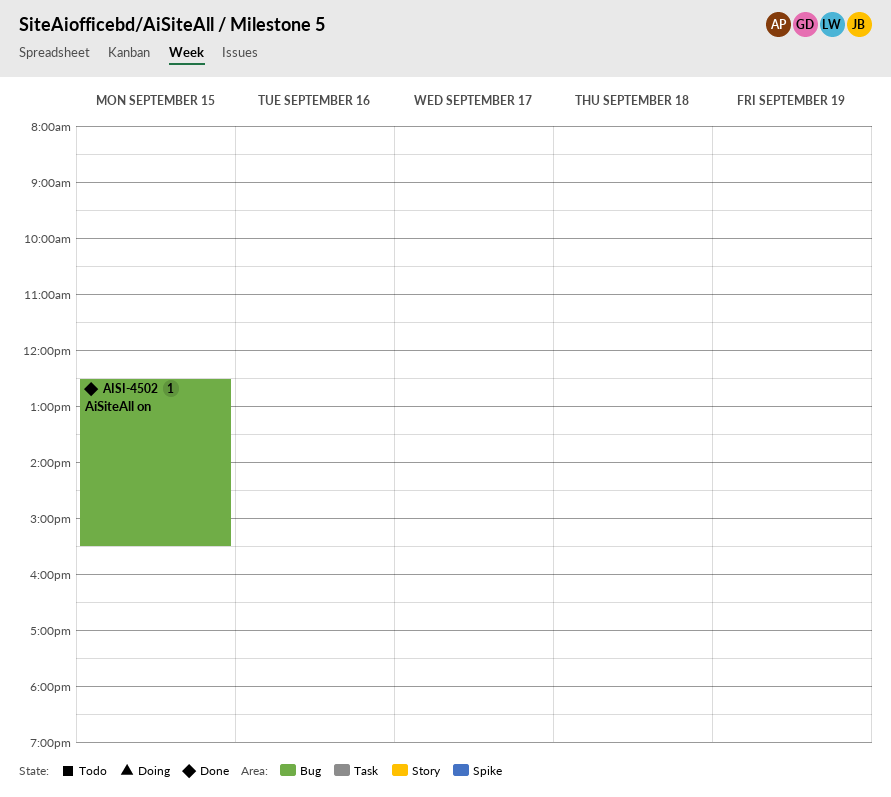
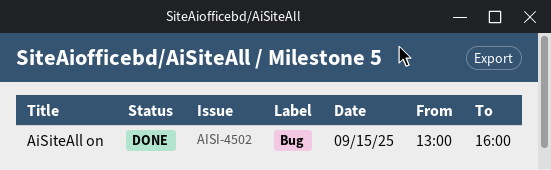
AISI-4502, begins: 12:30 -> 13:00
AISI-4502, ends: 15:30 -> 16:00

